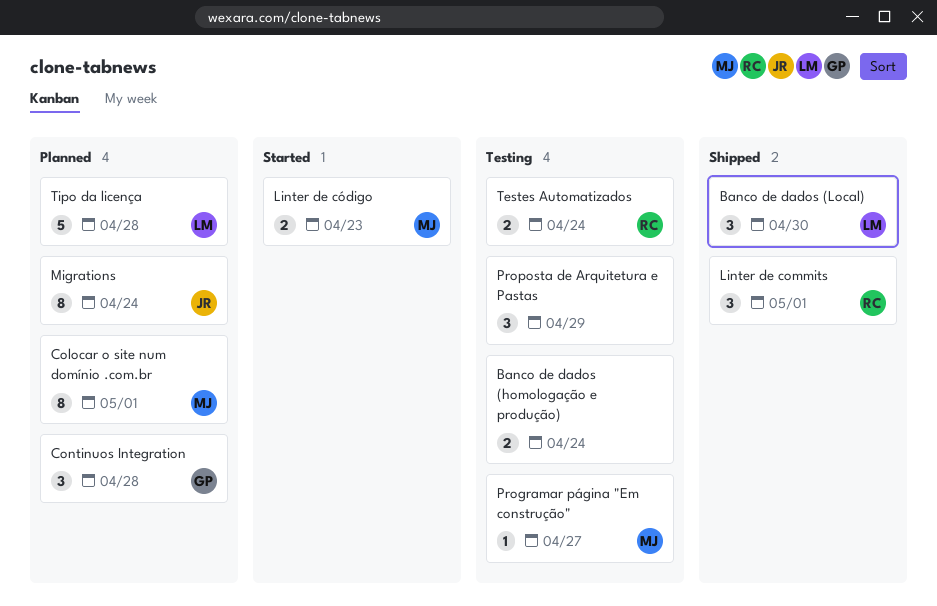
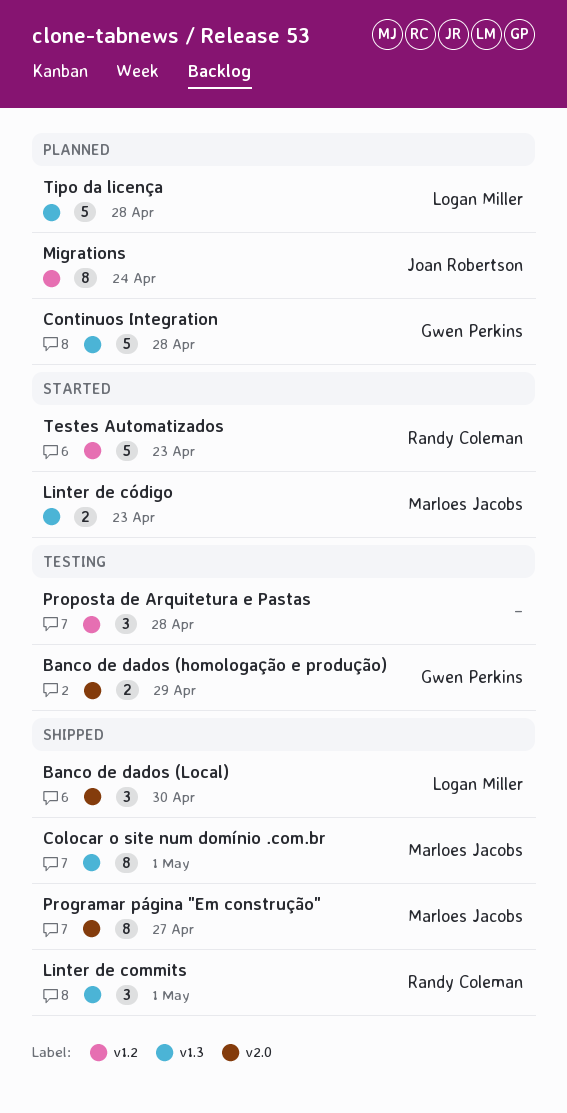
Banco de dados (homologação e produção), owner: none -> Gwen Perkins
Banco de dados (homologação e produção), due: Apr 24 -> Apr 29
Colocar o site num domínio .com.br, status: Planned -> Shipped
Continuos Integration, estimate: 3 -> 5
Programar página "Em construção", status: Testing -> Shipped
Programar página "Em construção", estimate: 1 -> 8
Proposta de Arquitetura e Pastas, due: Apr 29 -> Apr 28
Testes Automatizados, status: Testing -> Started
Testes Automatizados, estimate: 2 -> 5
Testes Automatizados, due: Apr 24 -> Apr 23

